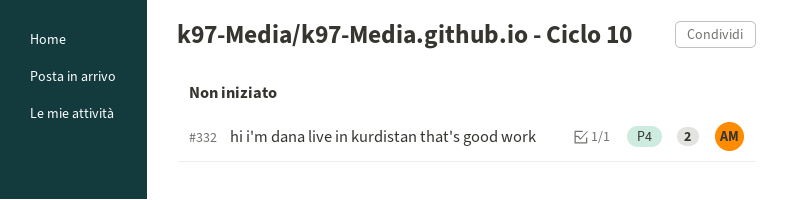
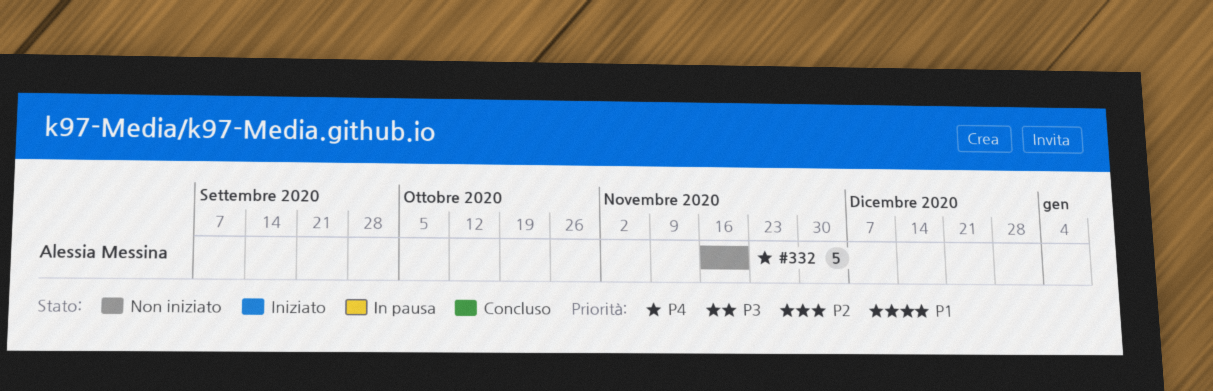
#332, estimate: 2 -> 5

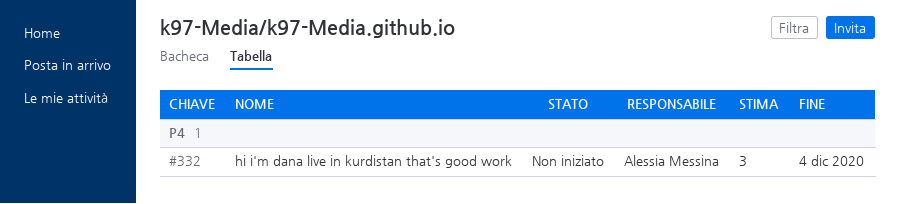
#332, estimate: 5 -> 3
#332, due: Nov 20 -> Dec 4

